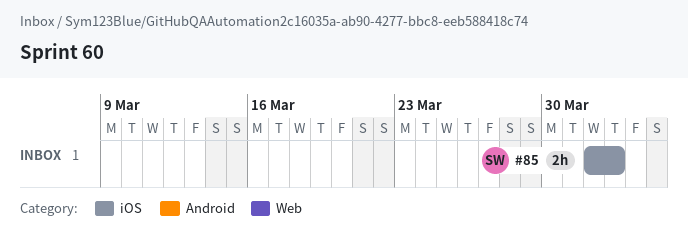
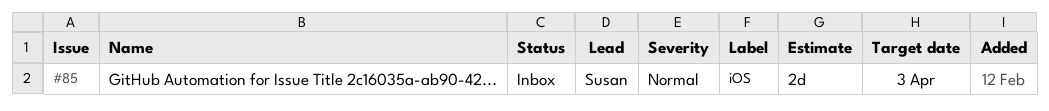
#85, estimate: 2h -> 2d
#85, due: Apr 2 -> Apr 3

